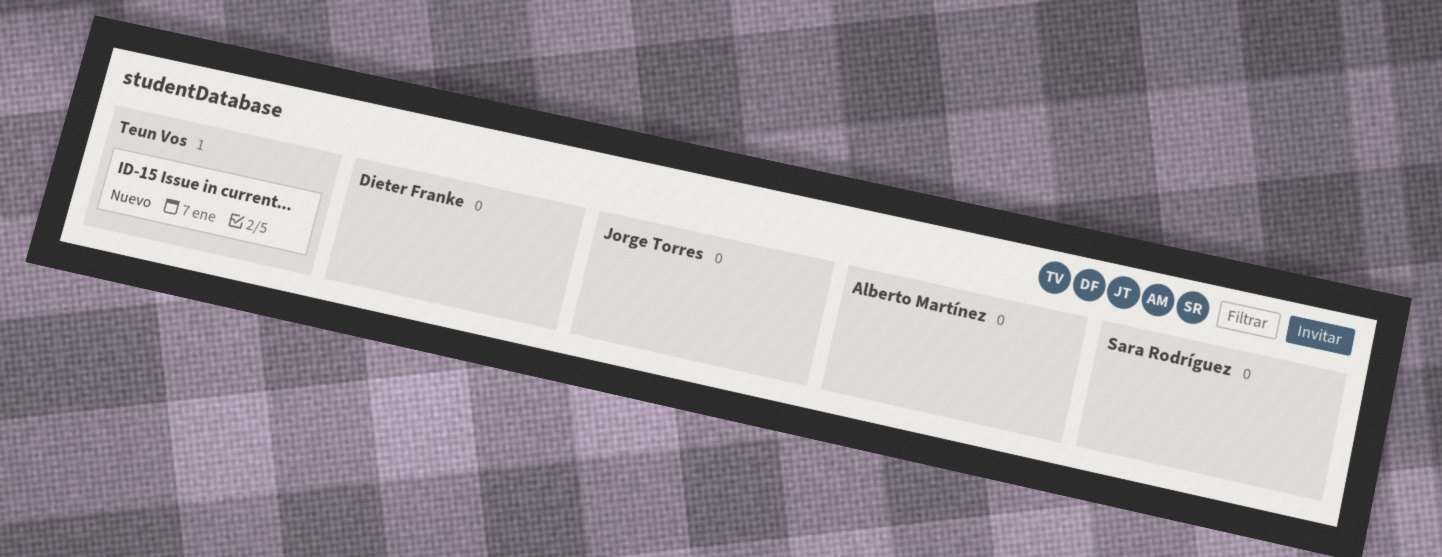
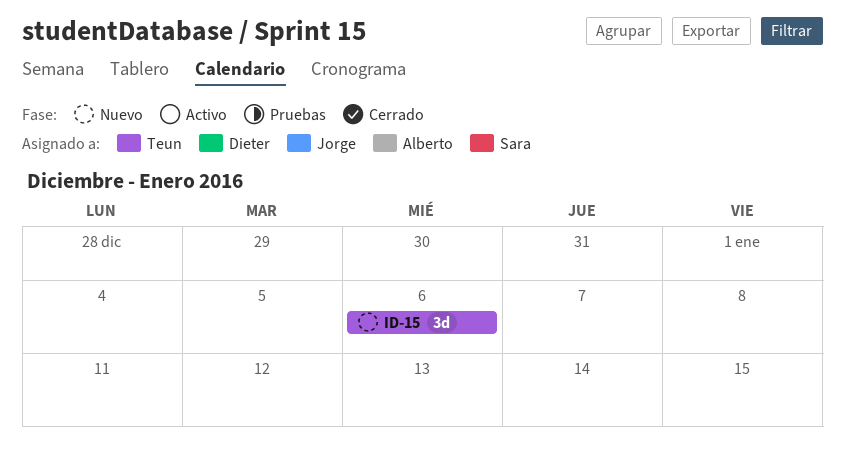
ID-15, due: Jan 7 -> Jan 6

